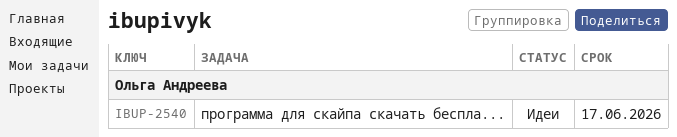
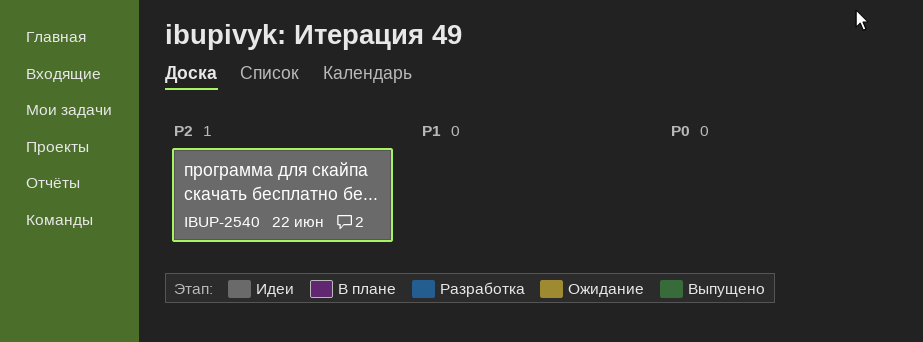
IBUP-2540, due: Jun 17 -> Jun 22

